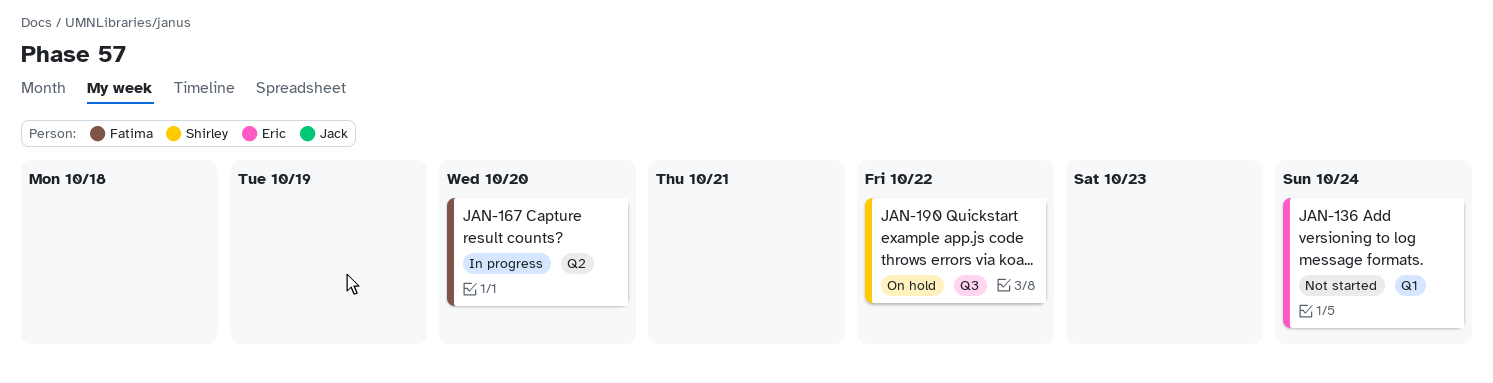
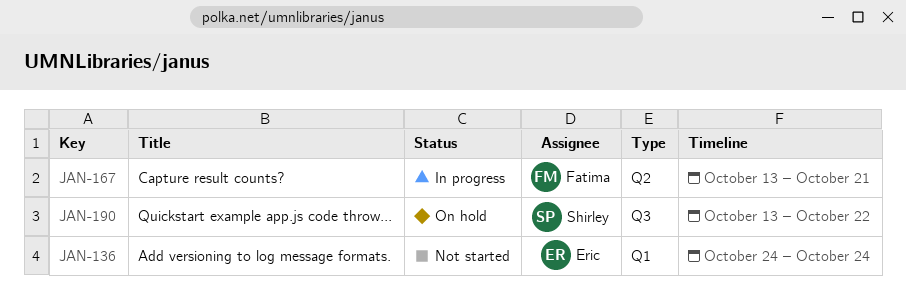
JAN-167, due: Oct 20 -> Oct 21

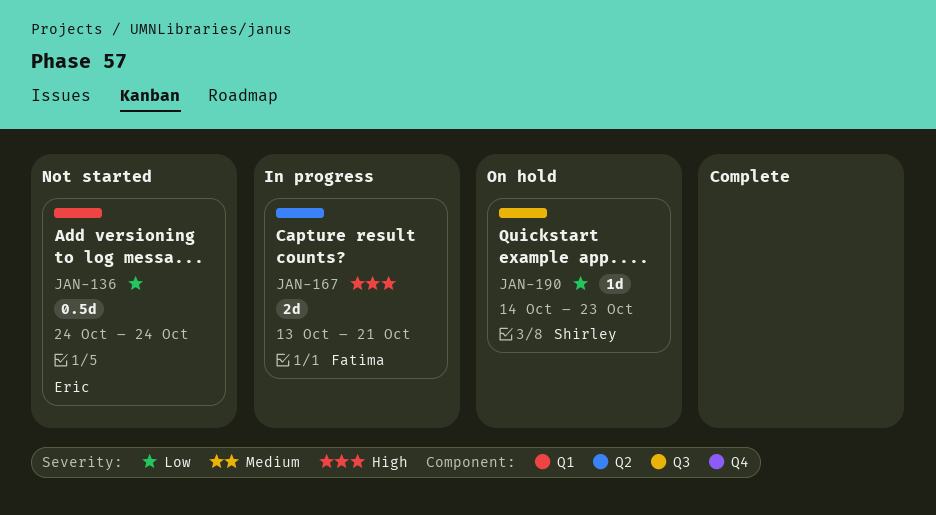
JAN-190, start: Oct 13 -> Oct 14
JAN-190, due: Oct 22 -> Oct 23

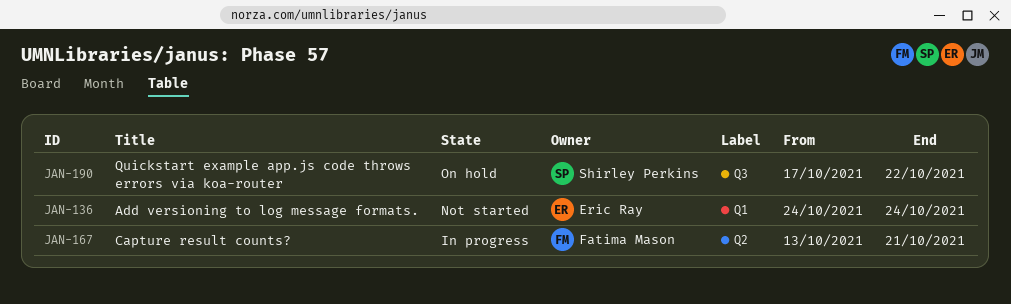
JAN-190, start: Oct 14 -> Oct 17
JAN-190, due: Oct 23 -> Oct 22

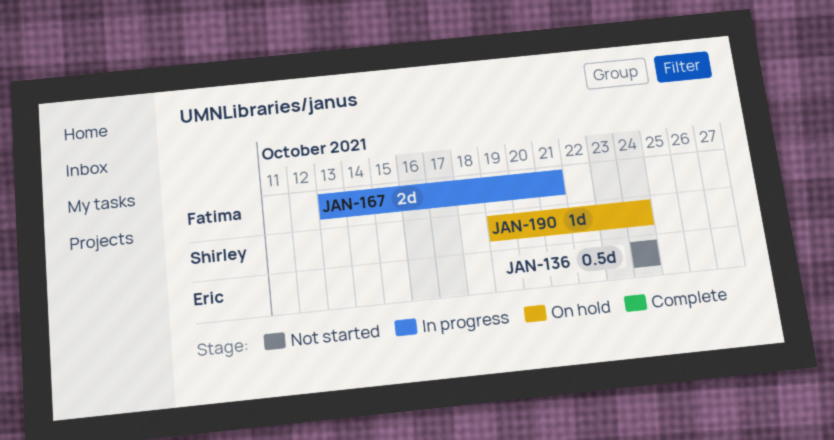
JAN-190, start: Oct 17 -> Oct 19
JAN-190, due: Oct 22 -> Oct 24

